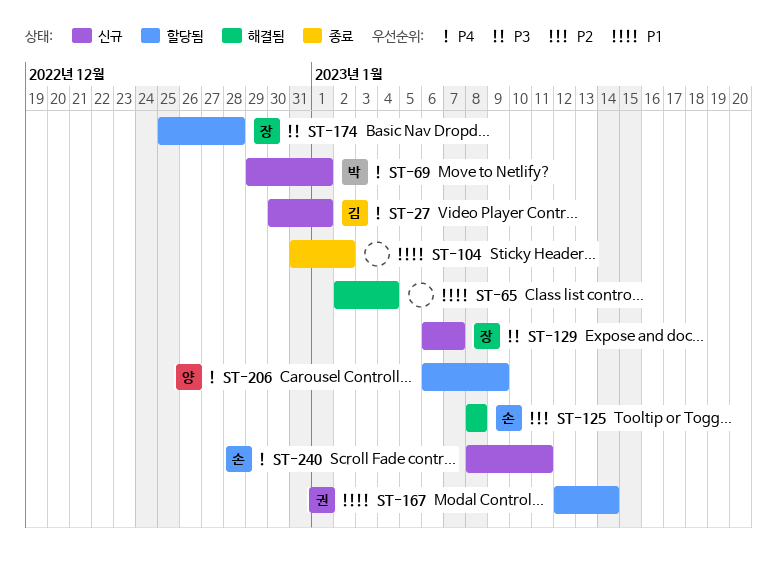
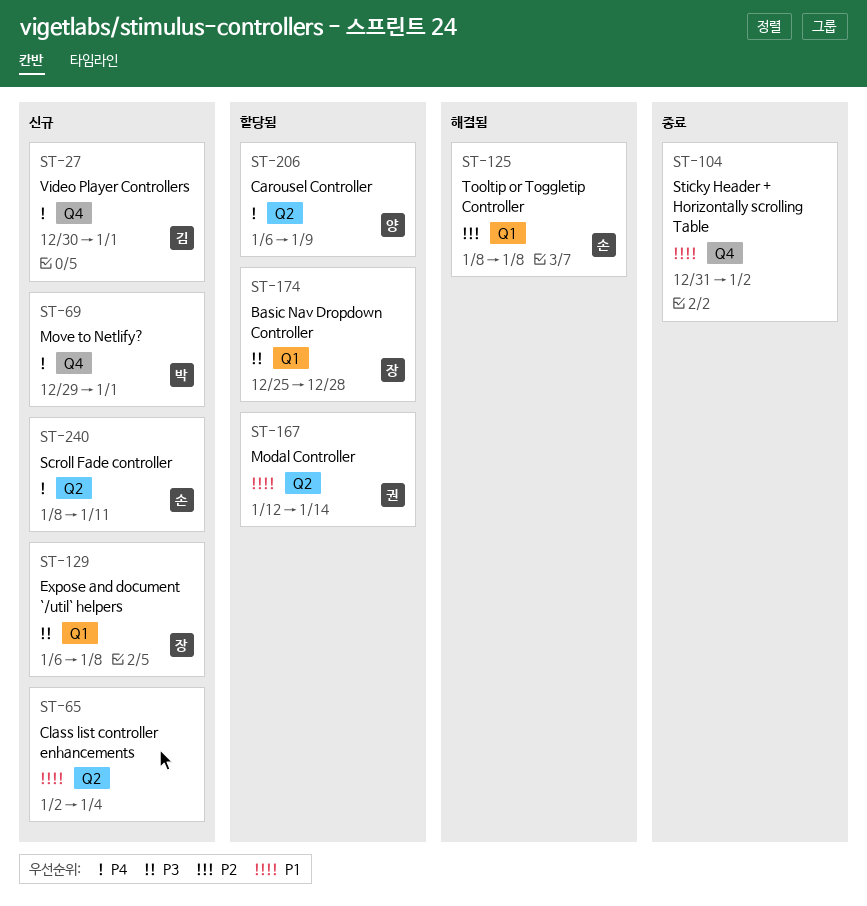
ST-65, status: 해결됨 -> 신규
ST-129, due: Jan 7 -> Jan 8

